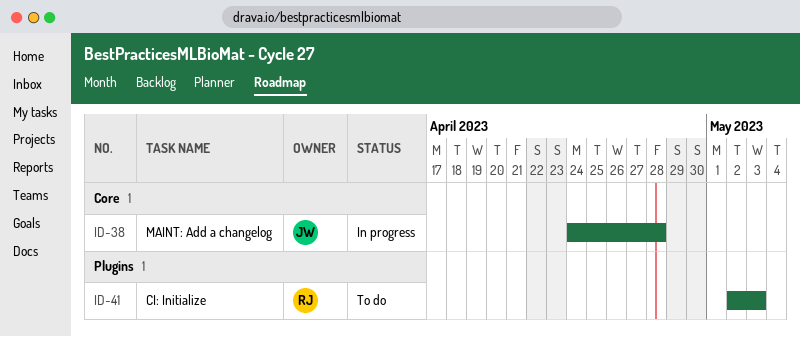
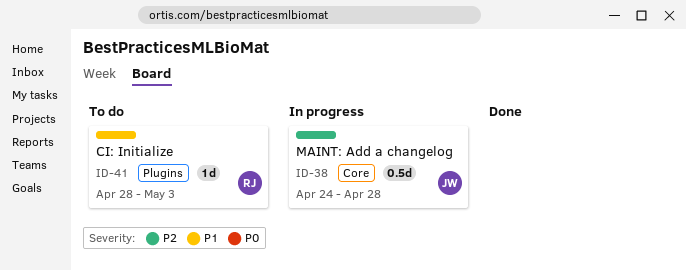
ID-41, start: May 2 -> Apr 28

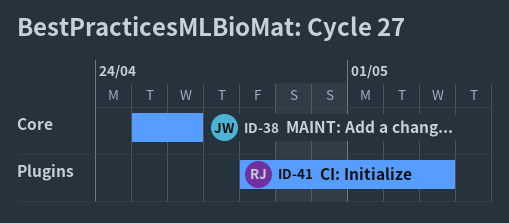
ID-38, start: Apr 24 -> Apr 25
ID-38, due: Apr 28 -> Apr 26

